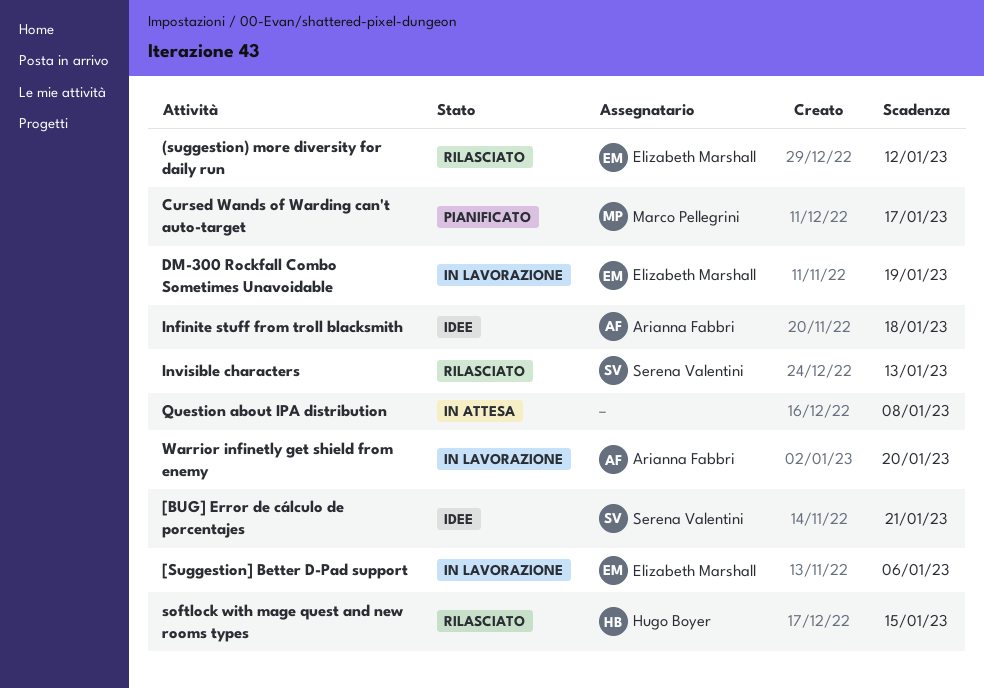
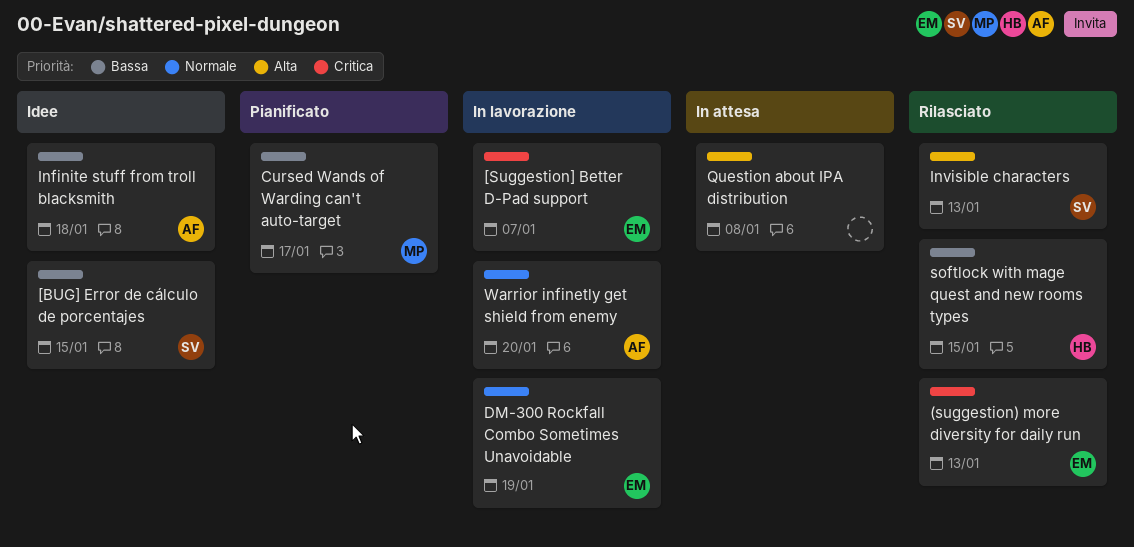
(suggestion) more diversity for daily run, due: Jan 12 -> Jan 13
[BUG] Error de cálculo de porcentajes, due: Jan 21 -> Jan 15
[Suggestion] Better D-Pad support, due: Jan 6 -> Jan 7

